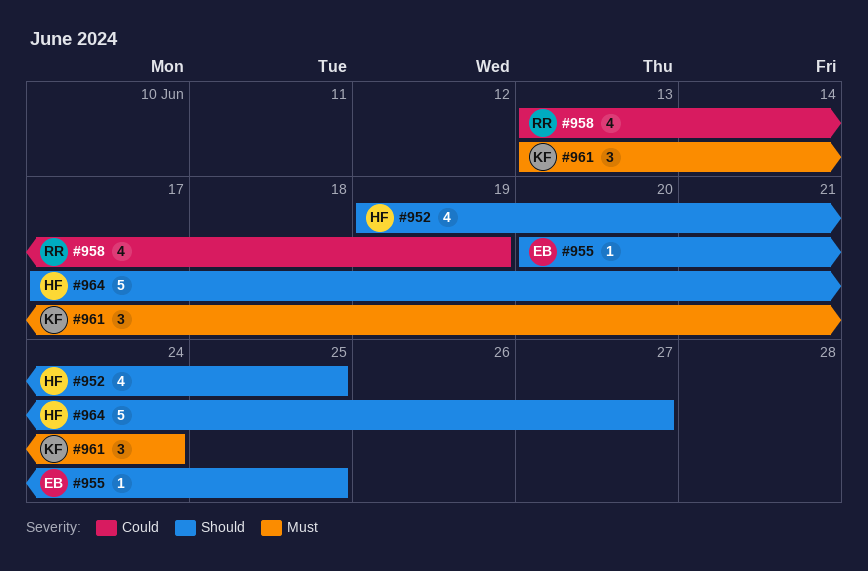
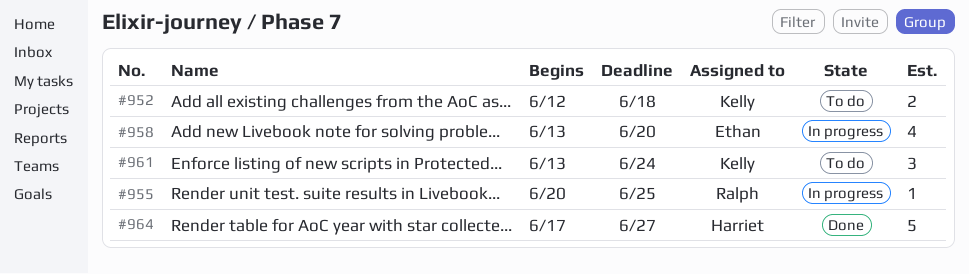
#952, owner: Harriet -> Kelly
#952, estimate: 4 -> 2
#952, start: Jun 19 -> Jun 12
#952, due: Jun 25 -> Jun 18
#955, owner: Ethan -> Ralph
#958, owner: Ralph -> Ethan
#958, due: Jun 19 -> Jun 20

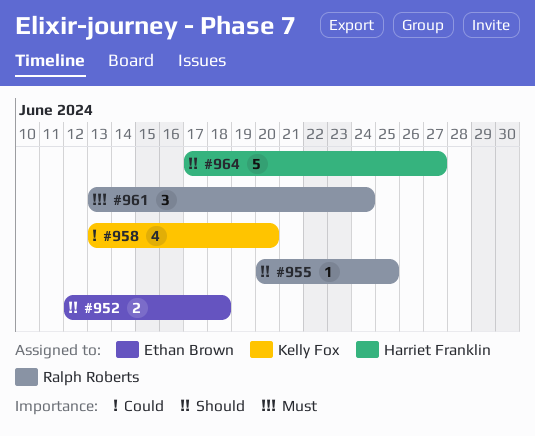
#952, owner: Kelly Fox -> Ethan Brown
#958, owner: Ethan Brown -> Kelly Fox
#961, owner: Kelly Fox -> Ralph Roberts

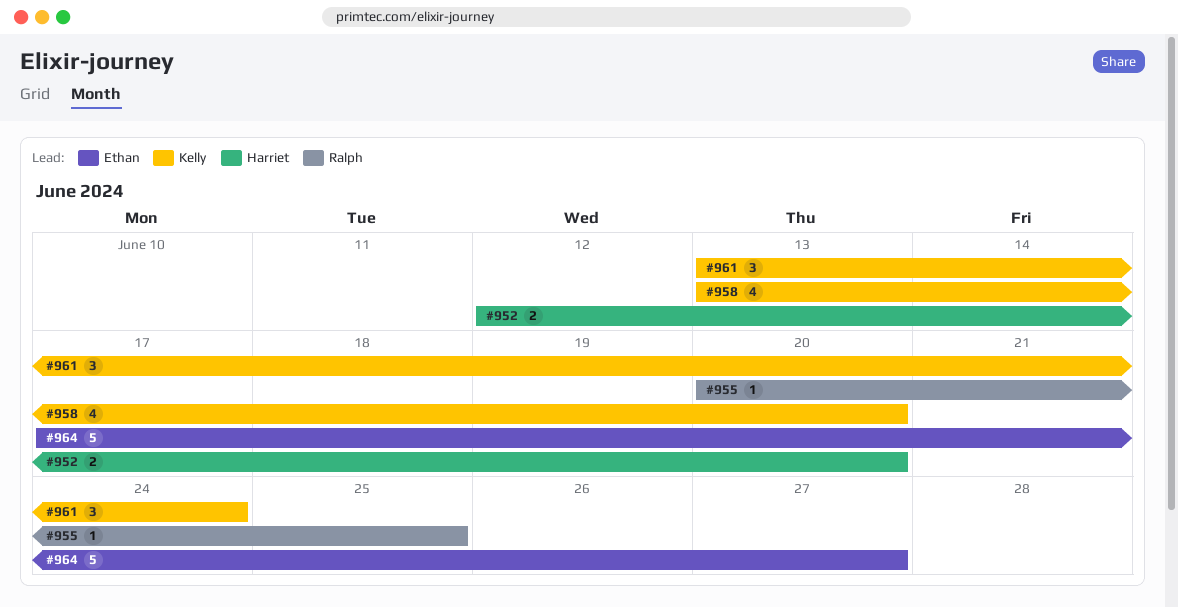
#952, owner: Ethan Brown -> Harriet Franklin
#952, due: Jun 18 -> Jun 20
#961, owner: Ralph Roberts -> Kelly Fox
#964, owner: Harriet Franklin -> Ethan Brown

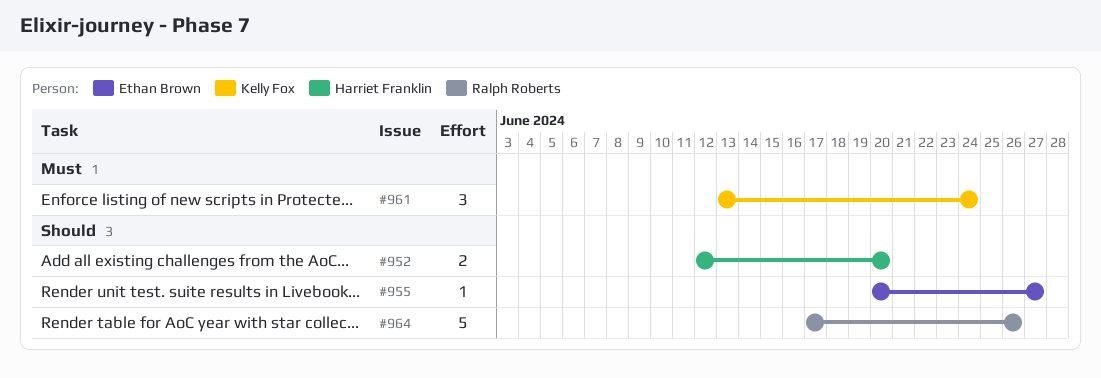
#955, owner: Ralph Roberts -> Ethan Brown
#955, due: Jun 25 -> Jun 27
#958: present -> none
#964, owner: Ethan Brown -> Ralph Roberts
#964, due: Jun 27 -> Jun 26

